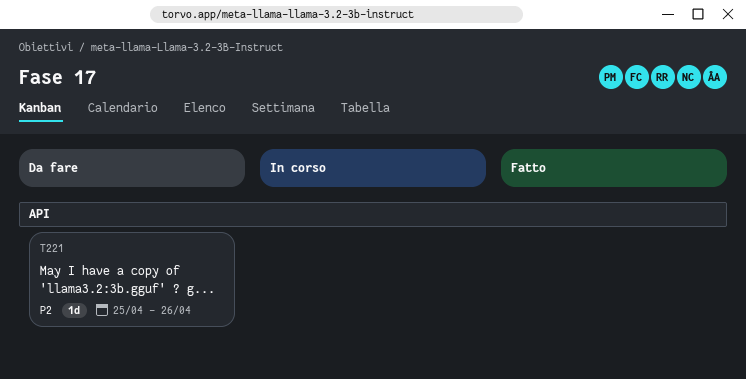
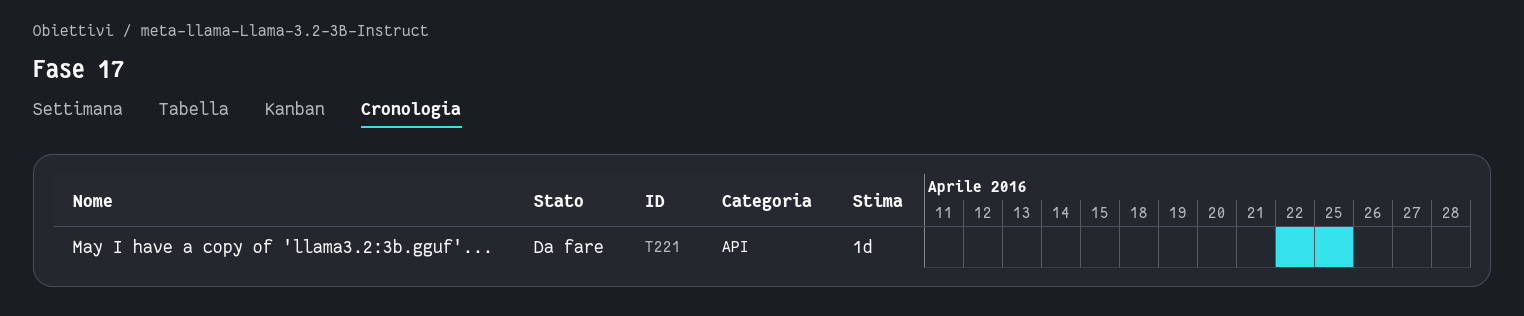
T221, start: Apr 25 -> Apr 22
T221, due: Apr 26 -> Apr 25

